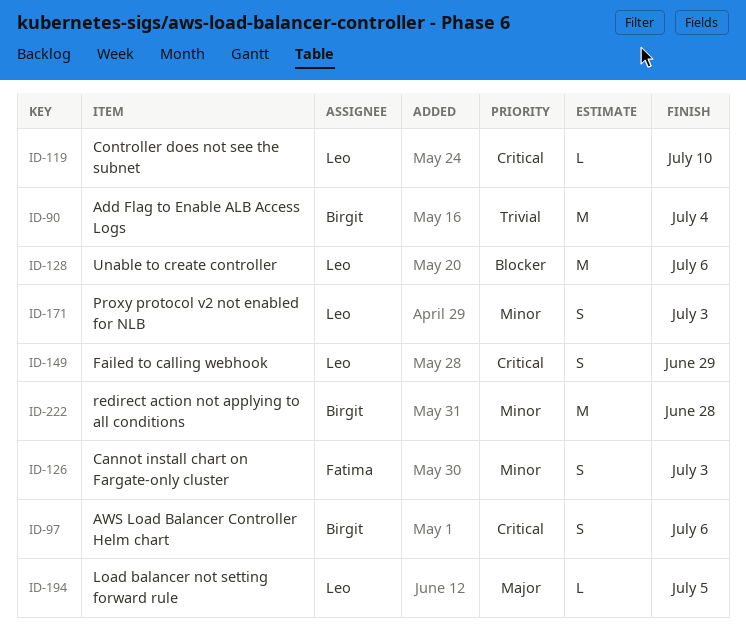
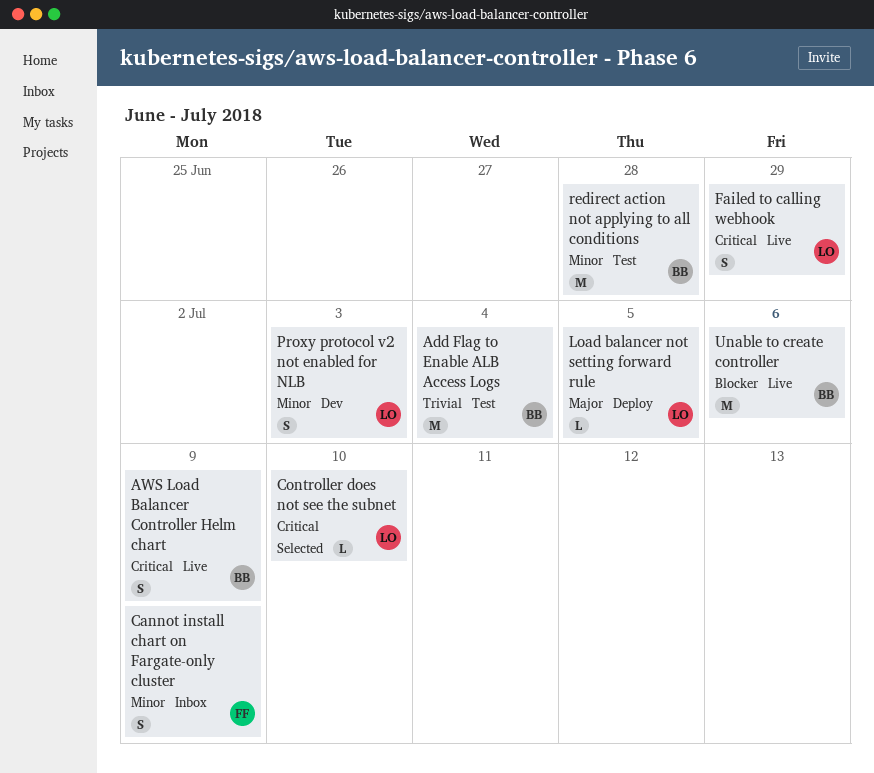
AWS Load Balancer Controller Helm chart, due: Jul 6 -> Jul 9
Cannot install chart on Fargate-only cluster, due: Jul 3 -> Jul 9
Unable to create controller, owner: Leo -> Birgit

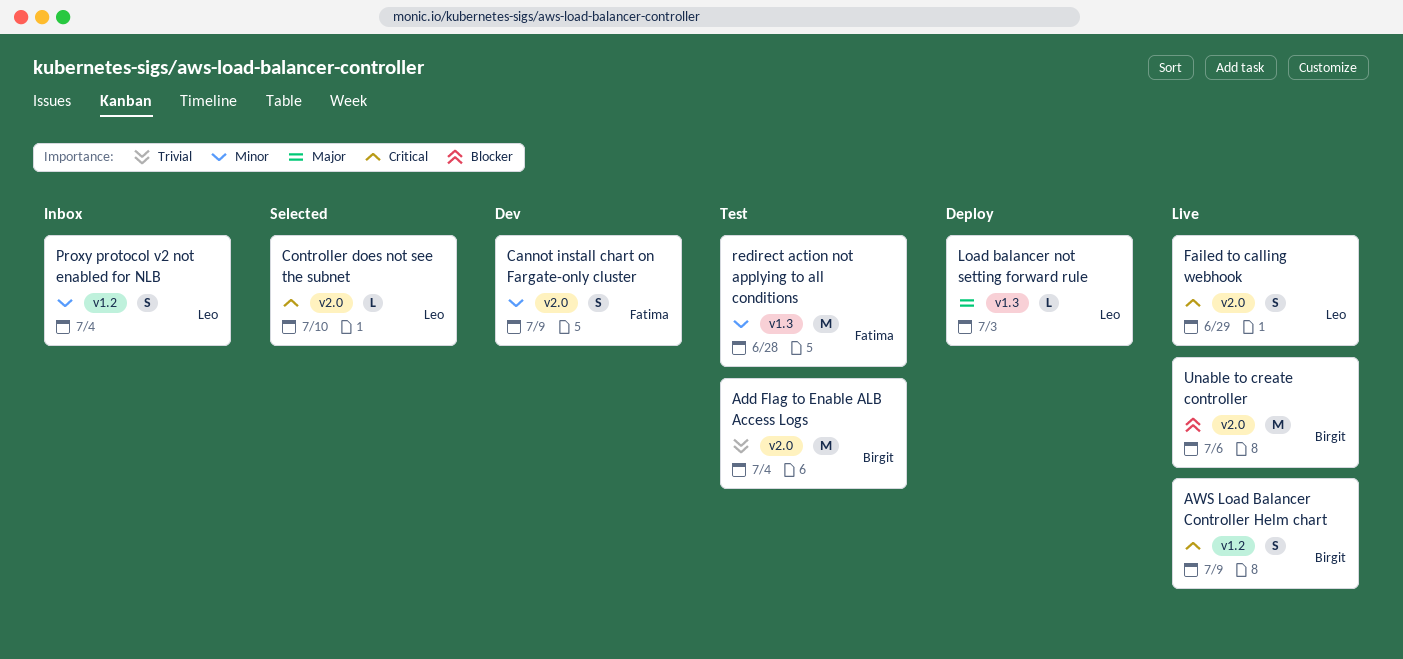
Cannot install chart on Fargate-only cluster, status: Inbox -> Dev
Load balancer not setting forward rule, due: Jul 5 -> Jul 3
Proxy protocol v2 not enabled for NLB, status: Dev -> Inbox
Proxy protocol v2 not enabled for NLB, due: Jul 3 -> Jul 4
redirect action not applying to all conditions, owner: Birgit -> Fatima

